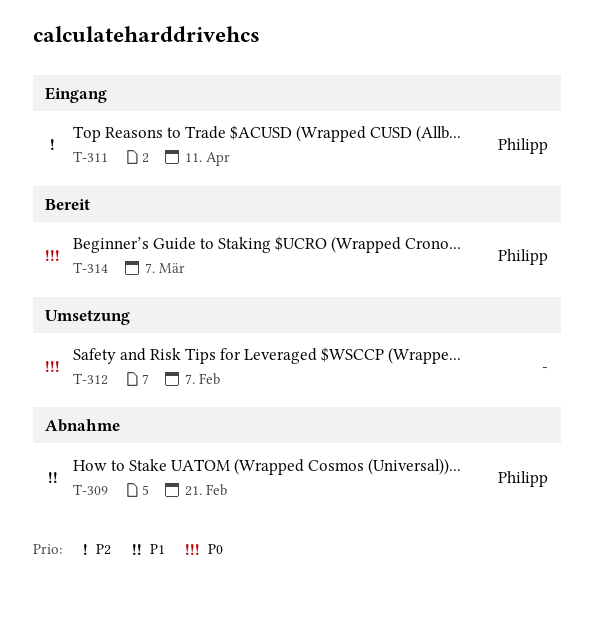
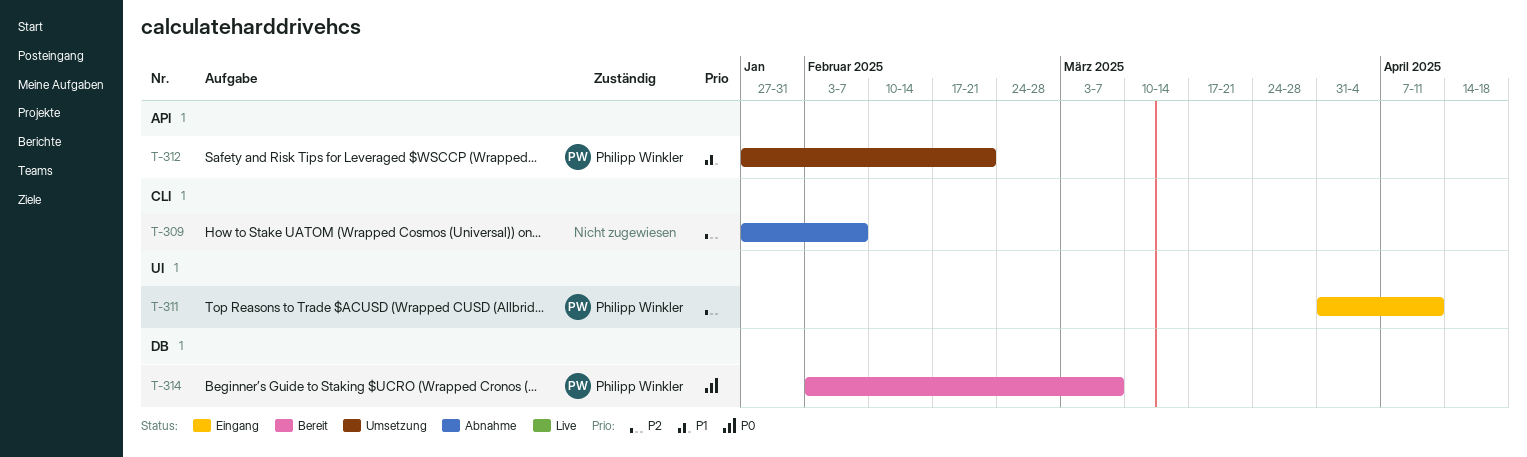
T-309, owner: Philipp Winkler -> none
T-309, priority: P1 -> P2
T-309, due: Feb 21 -> Feb 7
T-312, owner: none -> Philipp Winkler
T-312, priority: P0 -> P1
T-312, due: Feb 7 -> Feb 21

